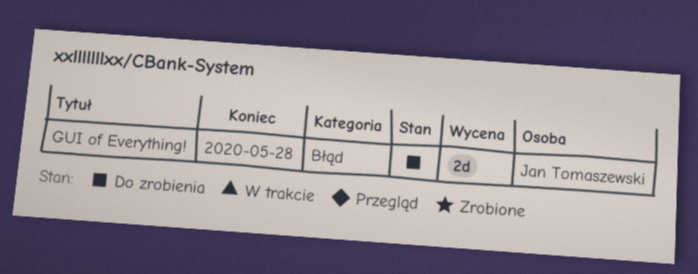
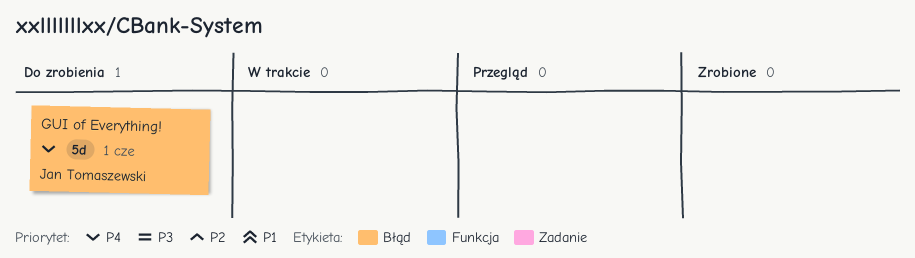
GUI of Everything!, estimate: 2d -> 5d
GUI of Everything!, due: May 28 -> Jun 1

